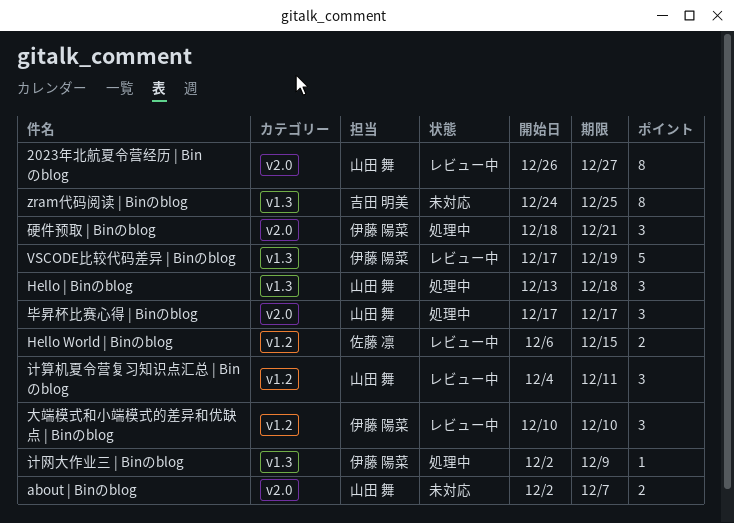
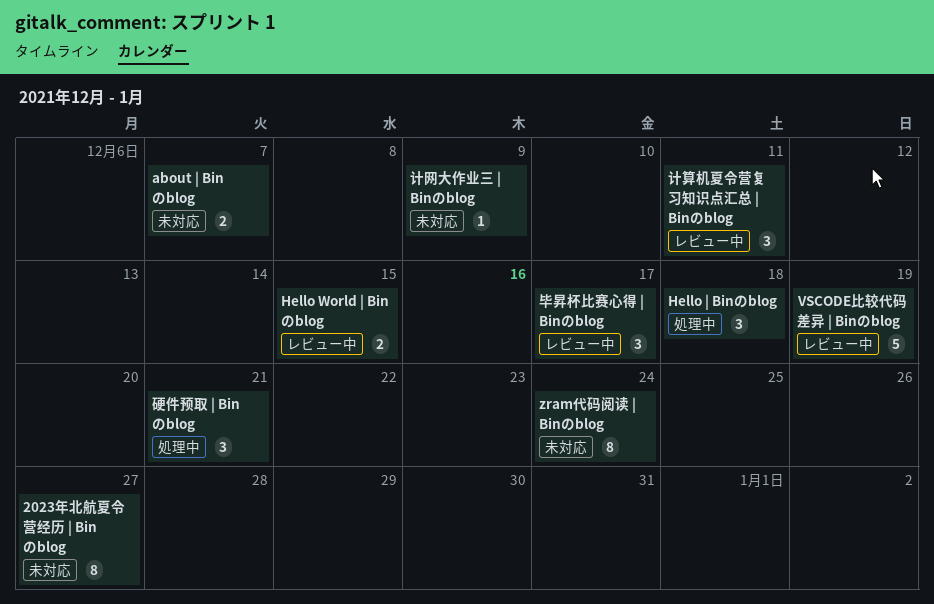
2023年北航夏令营经历 | Binのblog, status: レビュー中 -> 未対応
zram代码阅读 | Binのblog, due: Dec 25 -> Dec 24
大端模式和小端模式的差异和优缺点 | Binのblog: present -> none
毕昇杯比赛心得 | Binのblog, status: 処理中 -> レビュー中
计网大作业三 | Binのblog, status: 処理中 -> 未対応

